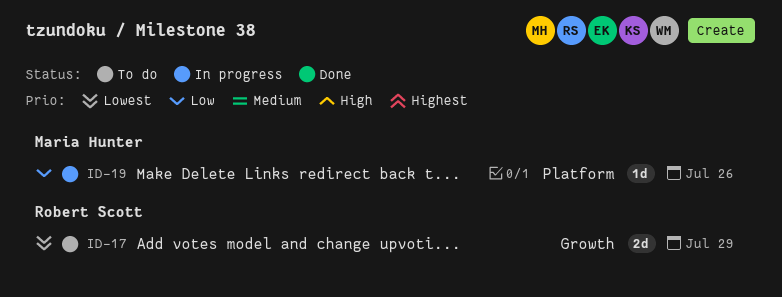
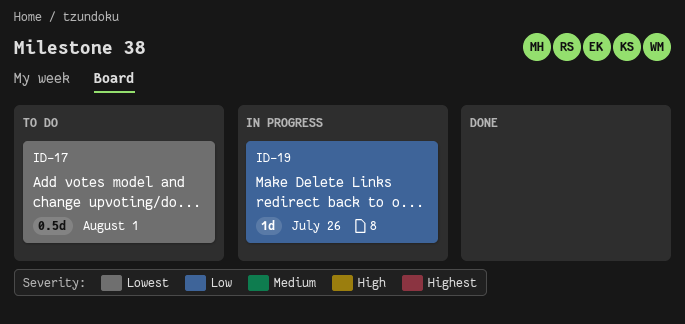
ID-17, estimate: 2d -> 0.5d
ID-17, due: Jul 29 -> Aug 1

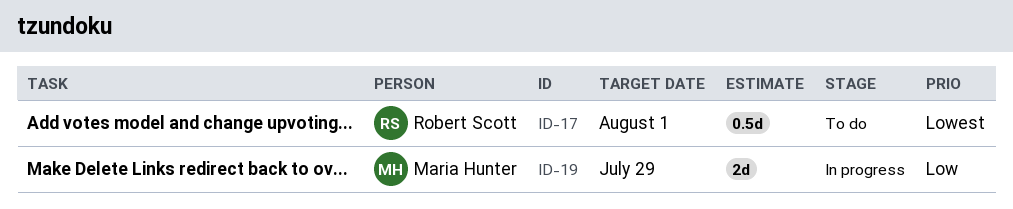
ID-19, estimate: 1d -> 2d
ID-19, due: Jul 26 -> Jul 29

